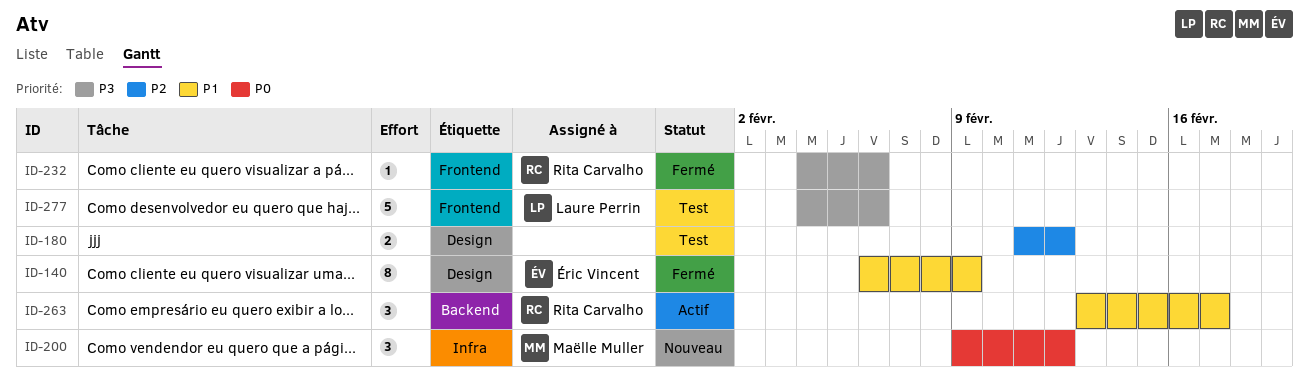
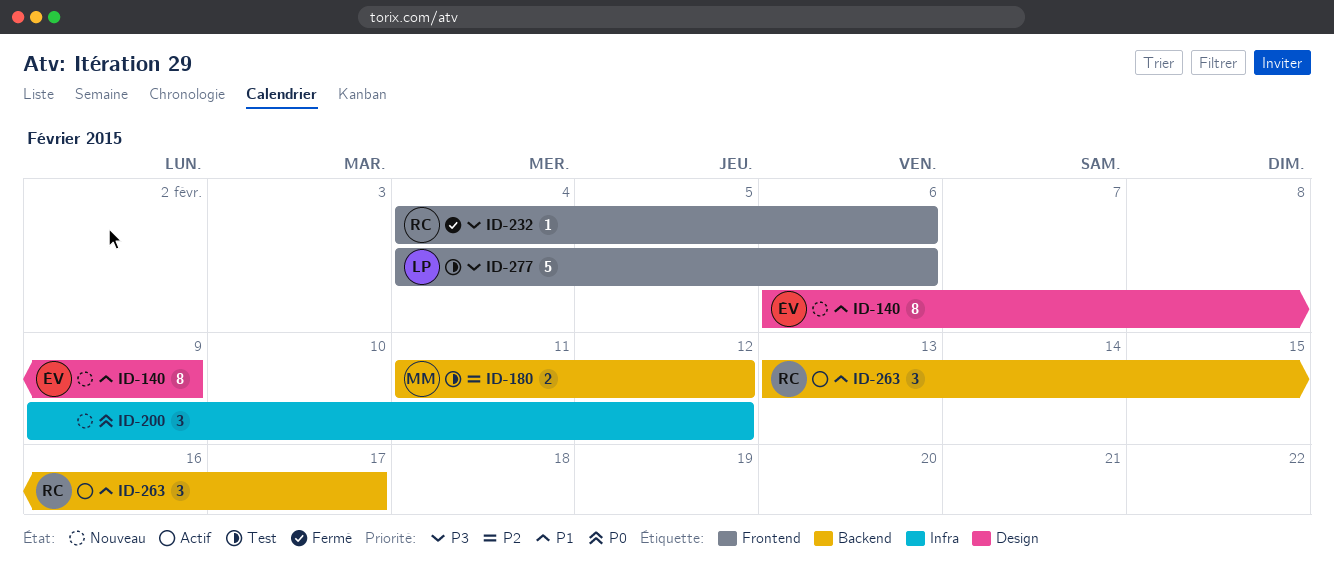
ID-140, status: Fermé -> Nouveau
ID-180, owner: none -> Maëlle Muller
ID-180, label: Design -> Backend
ID-200, owner: Maëlle Muller -> none

